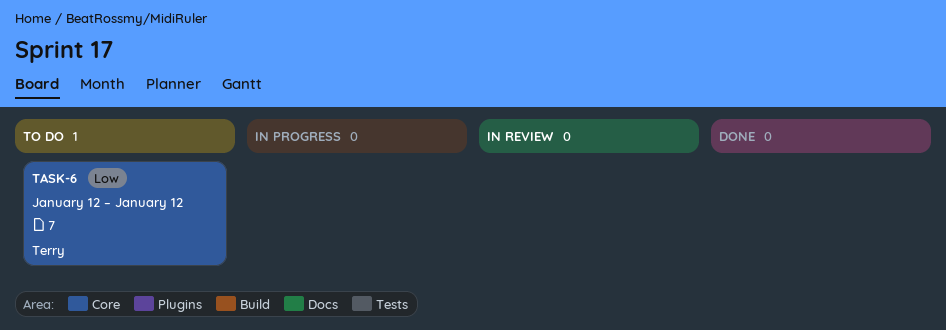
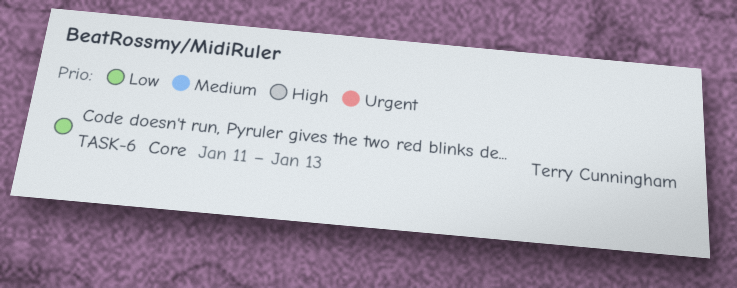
TASK-6, start: Jan 12 -> Jan 11
TASK-6, due: Jan 12 -> Jan 13

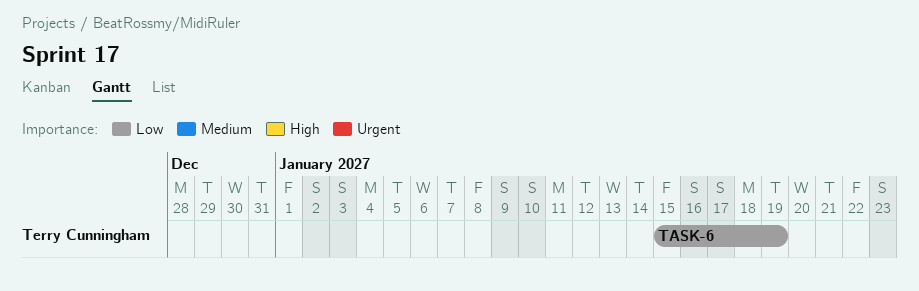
TASK-6, start: Jan 11 -> Jan 15
TASK-6, due: Jan 13 -> Jan 19

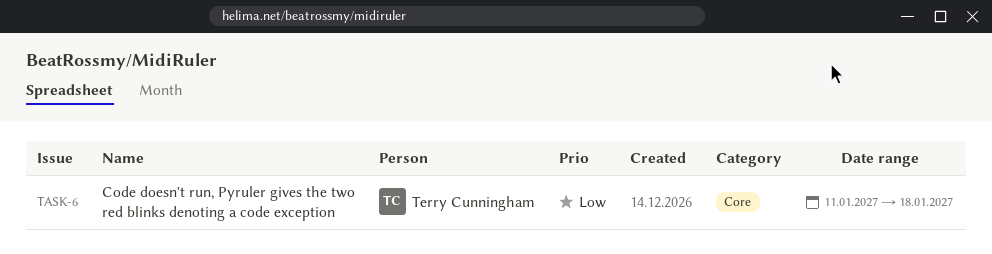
TASK-6, start: Jan 15 -> Jan 11
TASK-6, due: Jan 19 -> Jan 18

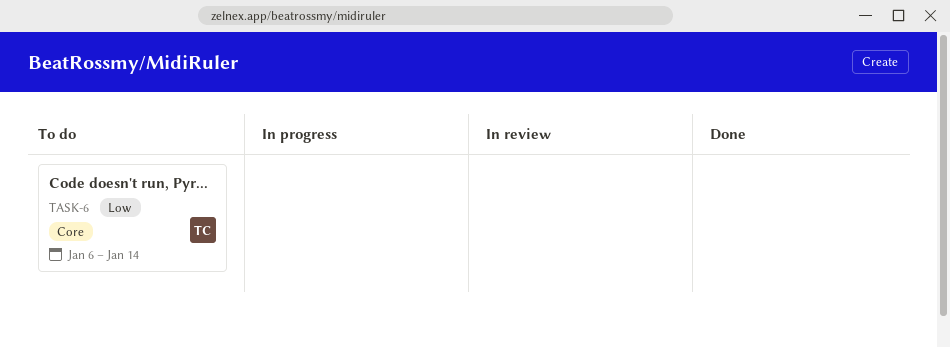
TASK-6, start: Jan 11 -> Jan 6
TASK-6, due: Jan 18 -> Jan 14

